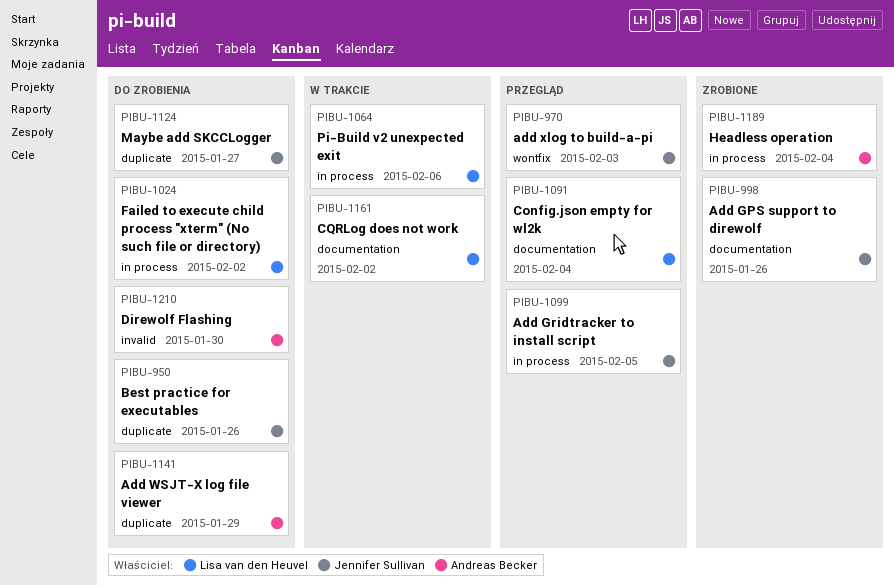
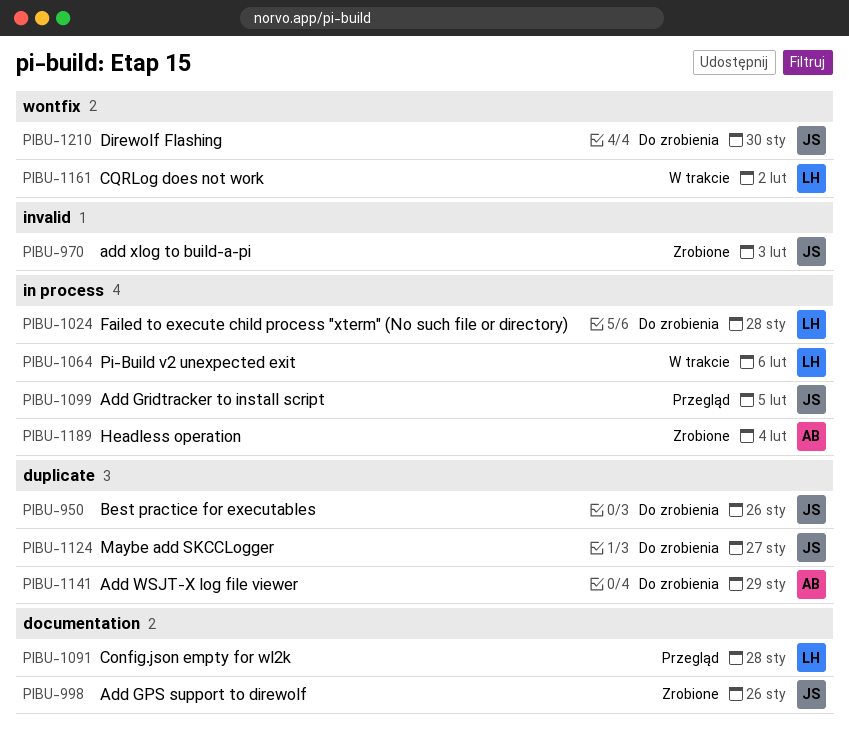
PIBU-970, status: Przegląd -> Zrobione
PIBU-970, label: wontfix -> invalid
PIBU-1024, due: Feb 2 -> Jan 28
PIBU-1091, due: Feb 4 -> Jan 28
PIBU-1161, label: documentation -> wontfix
PIBU-1210, owner: Andreas Becker -> Jennifer Sullivan
PIBU-1210, label: invalid -> wontfix

